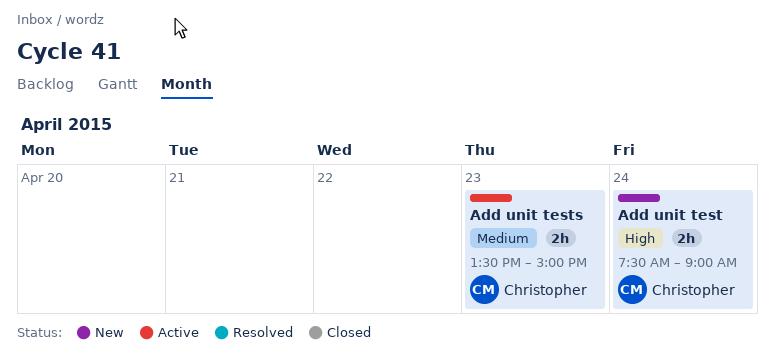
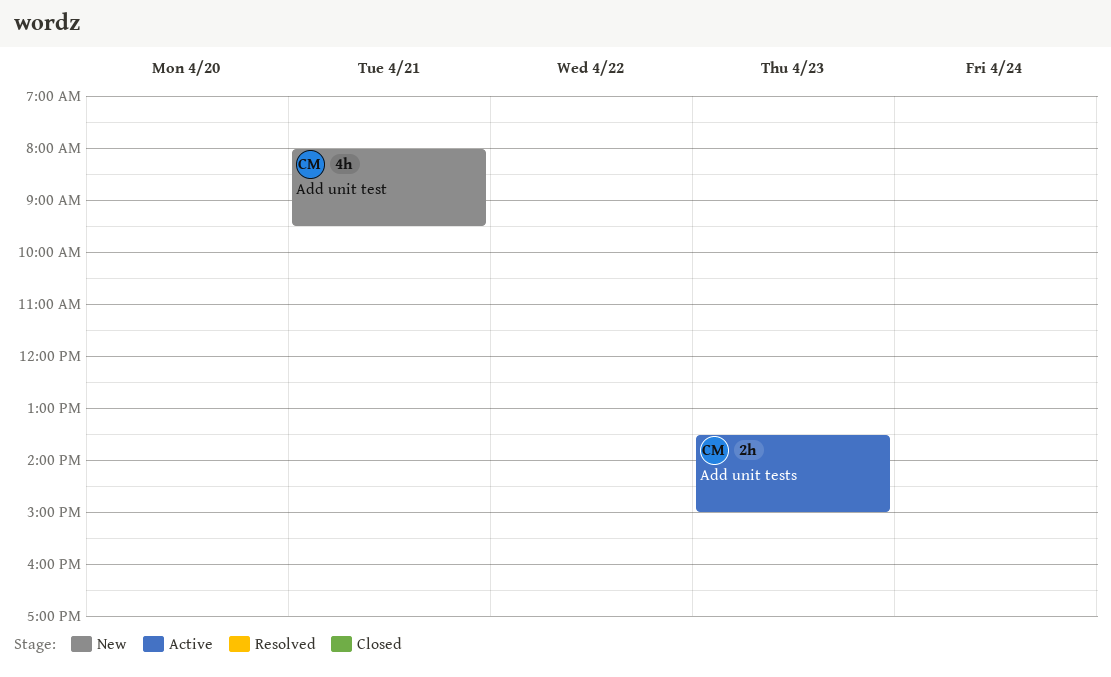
Add unit test, estimate: 2h -> 4h
Add unit test, day: Apr 24 -> Apr 21
Add unit test, begins: 07:30 -> 08:00
Add unit test, ends: 09:00 -> 09:30

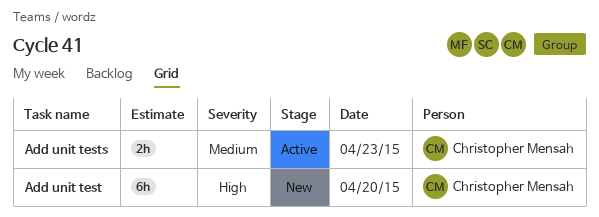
Add unit test, estimate: 4h -> 6h
Add unit test, day: Apr 21 -> Apr 20

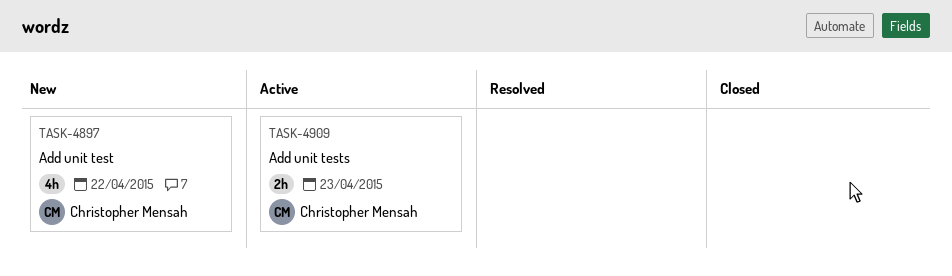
Add unit test, estimate: 6h -> 4h
Add unit test, day: Apr 20 -> Apr 22

